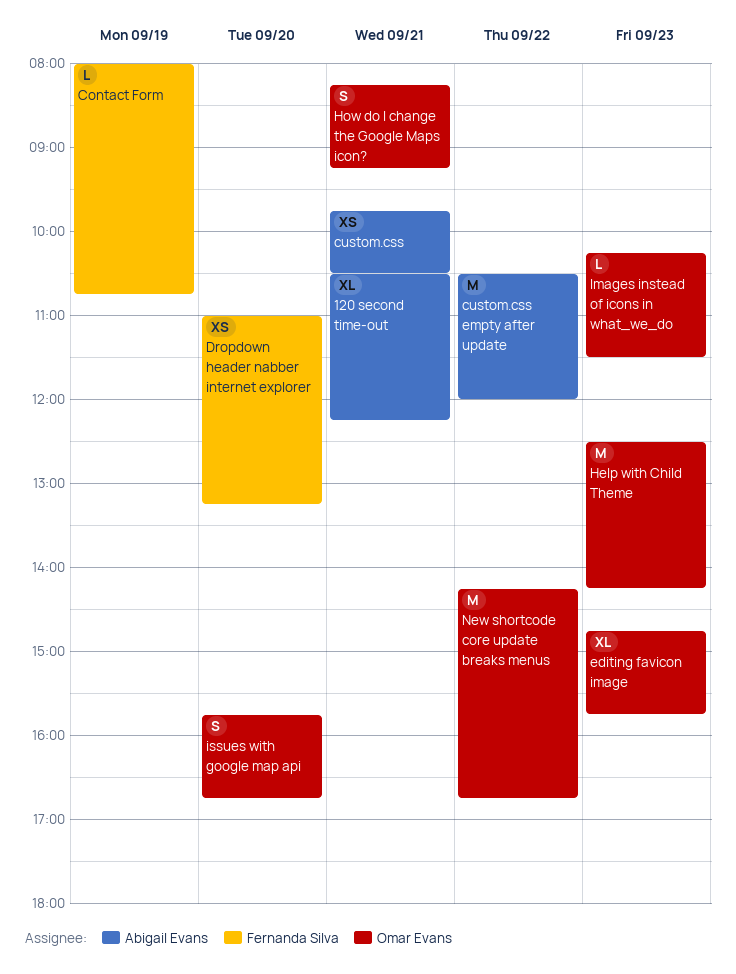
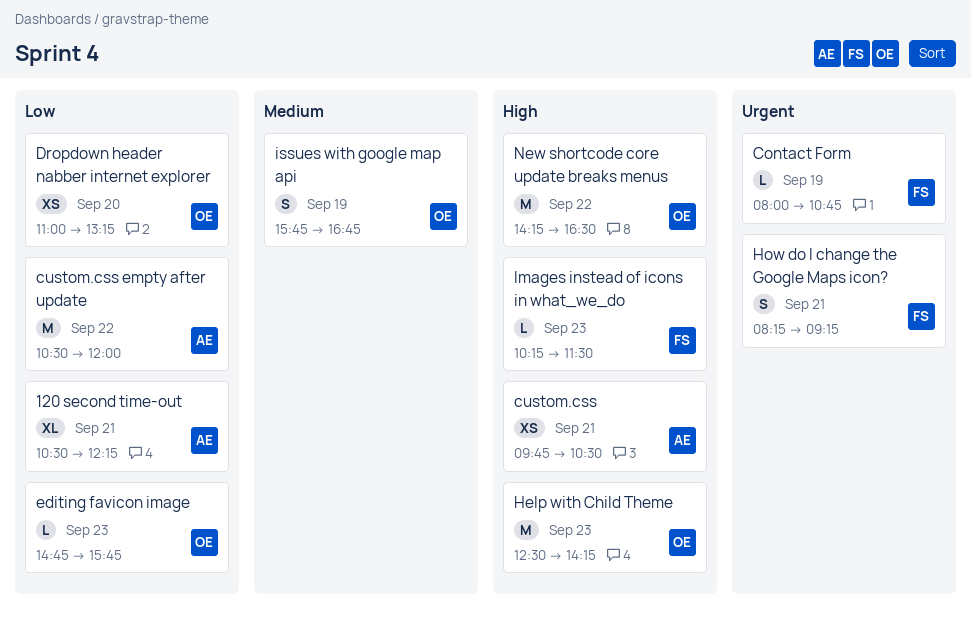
Dropdown header nabber internet explorer, owner: Fernanda Silva -> Omar Evans
editing favicon image, estimate: XL -> L
How do I change the Google Maps icon?, owner: Omar Evans -> Fernanda Silva
Images instead of icons in what_we_do, owner: Omar Evans -> Fernanda Silva
issues with google map api, day: Sep 20 -> Sep 19
New shortcode core update breaks menus, ends: 16:45 -> 16:30

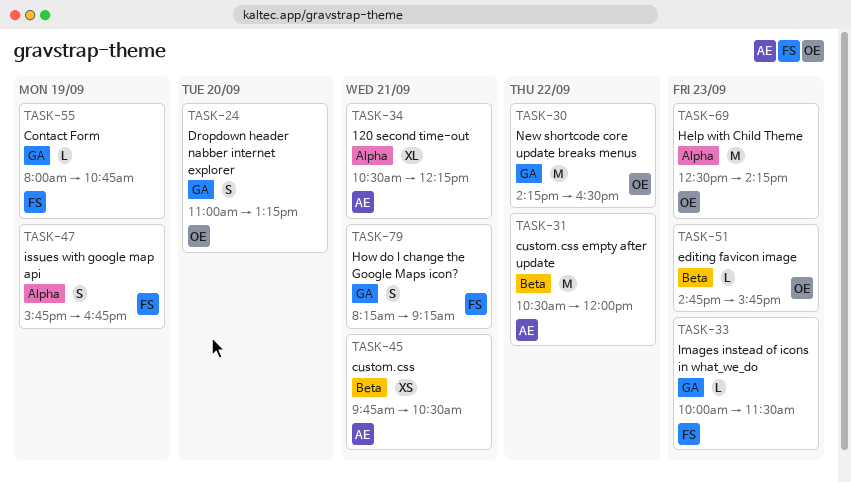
Dropdown header nabber internet explorer, estimate: XS -> S
Images instead of icons in what_we_do, begins: 10:15 -> 10:00
issues with google map api, owner: OE -> FS

